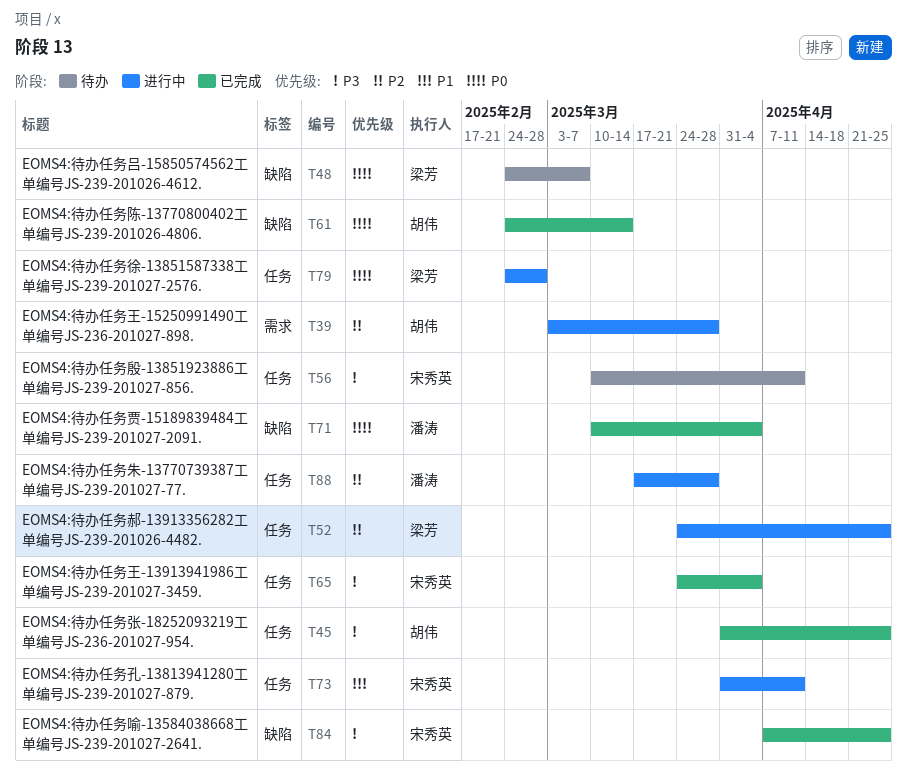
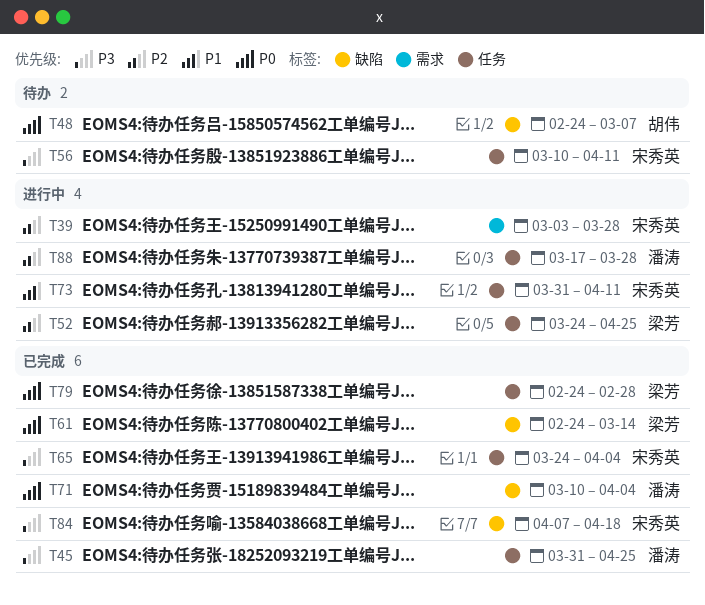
T39, owner: 胡伟 -> 宋秀英
T45, owner: 胡伟 -> 潘涛
T48, owner: 梁芳 -> 胡伟
T61, owner: 胡伟 -> 梁芳
T79, status: 进行中 -> 已完成
T84, due: Apr 25 -> Apr 18

